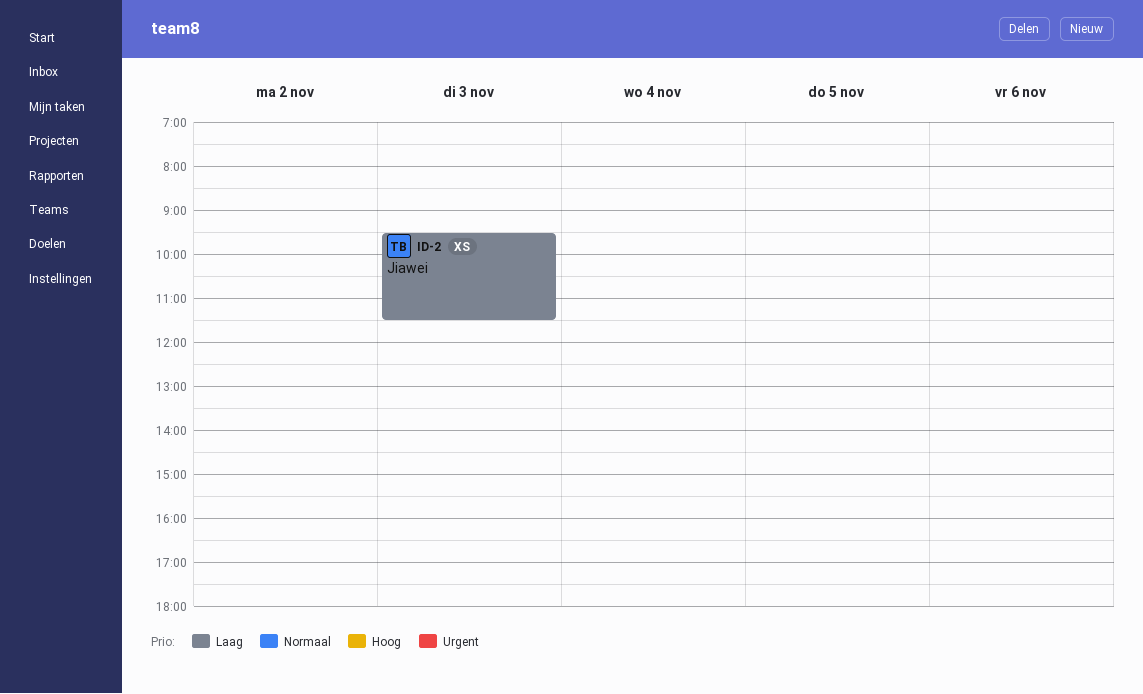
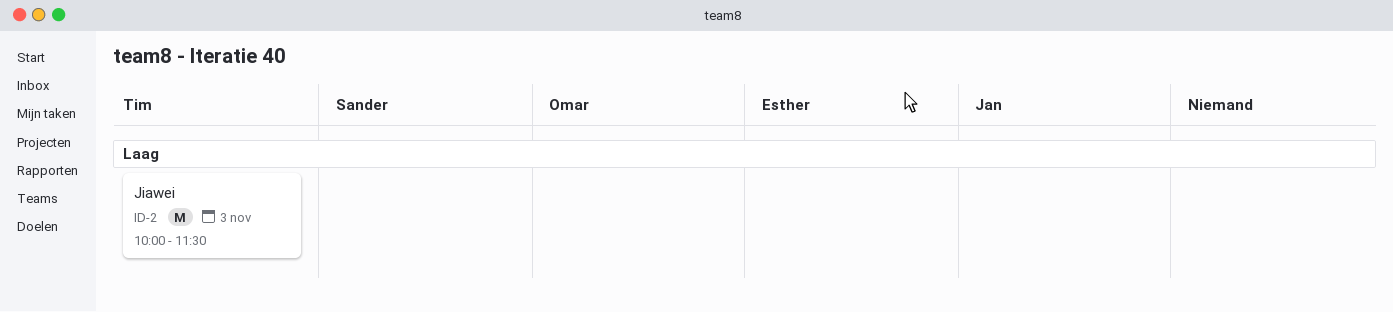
ID-2, estimate: XS -> M
ID-2, begins: 09:30 -> 10:00

